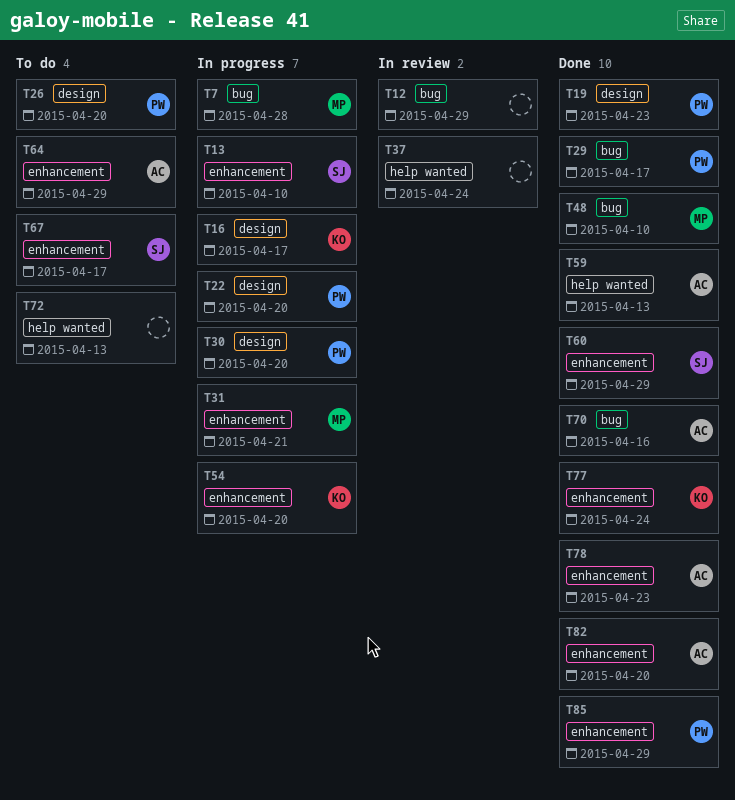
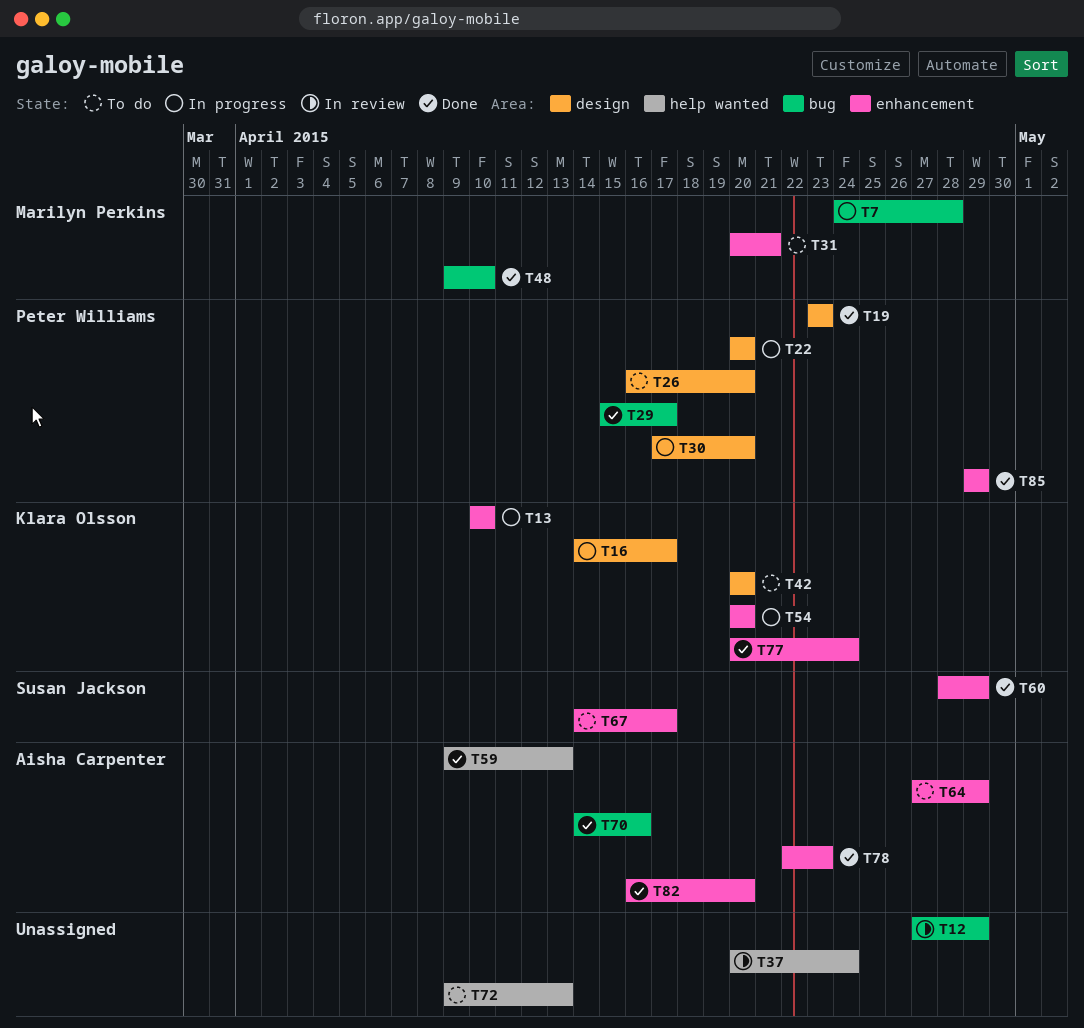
T13, owner: Susan Jackson -> Klara Olsson
T31, status: In progress -> To do
T42: none -> present

